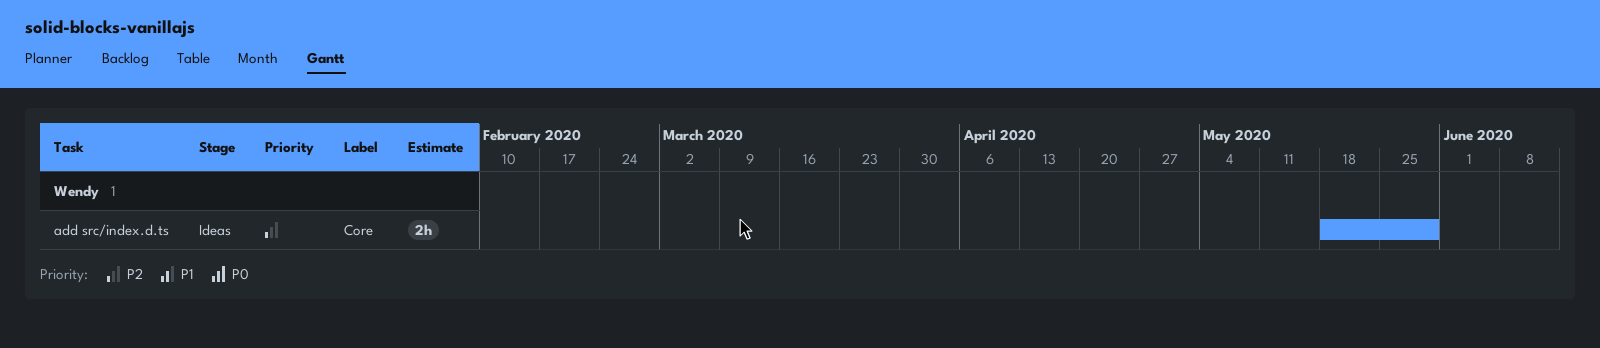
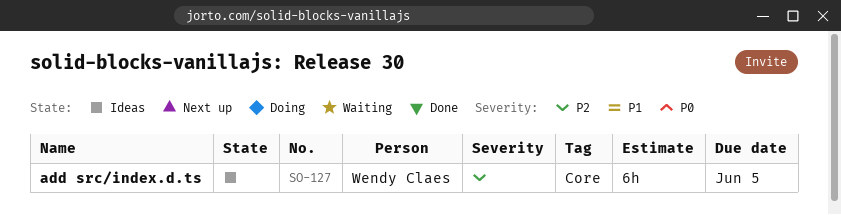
add src/index.d.ts, estimate: 2h -> 6h
add src/index.d.ts, due: May 29 -> Jun 5

